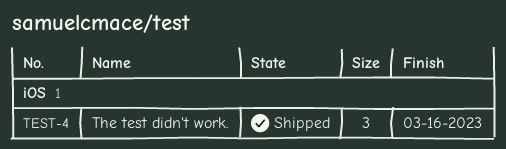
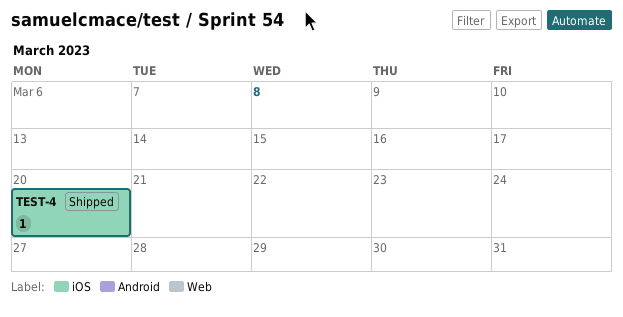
TEST-4, estimate: 3 -> 1
TEST-4, due: Mar 16 -> Mar 20

